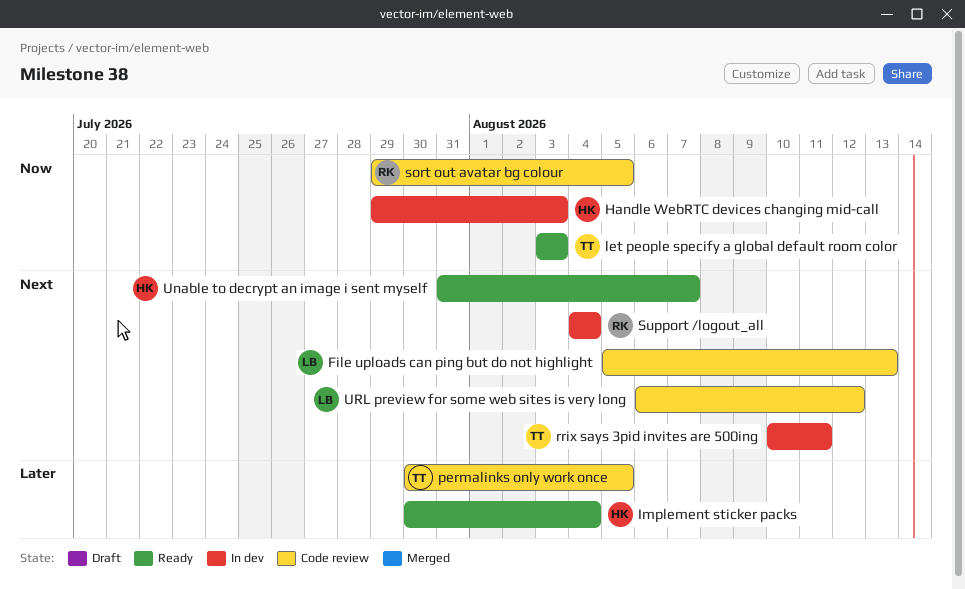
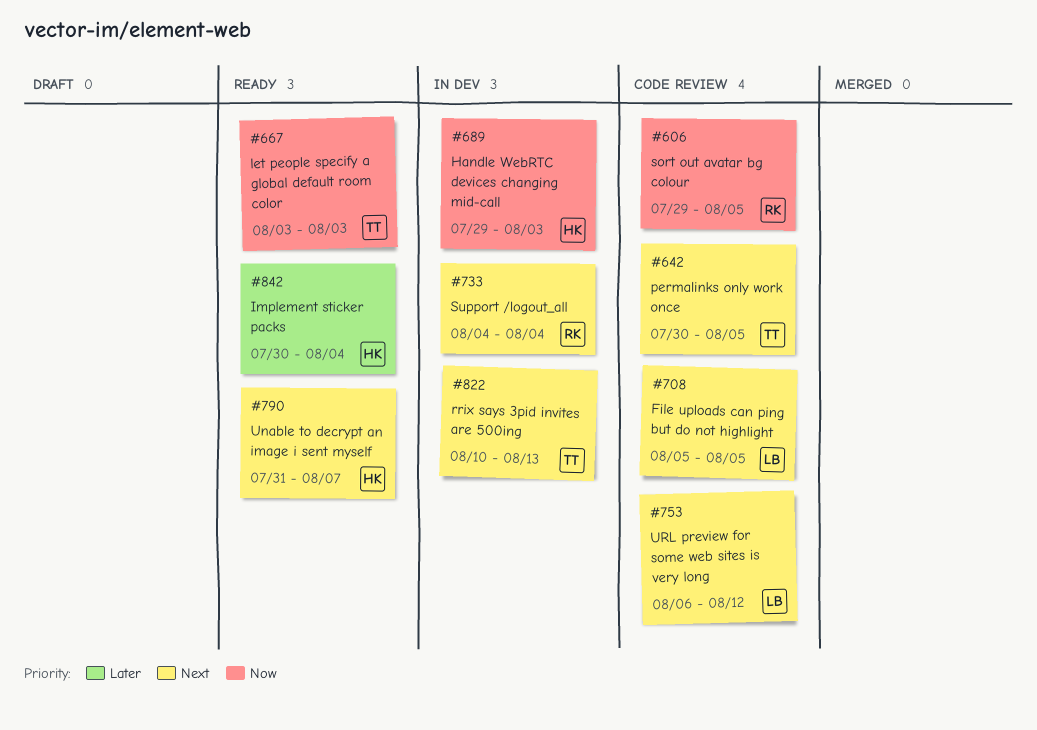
File uploads can ping but do not highlight, due: Aug 13 -> Aug 5
permalinks only work once, priority: Later -> Next
rrix says 3pid invites are 500ing, due: Aug 11 -> Aug 13

